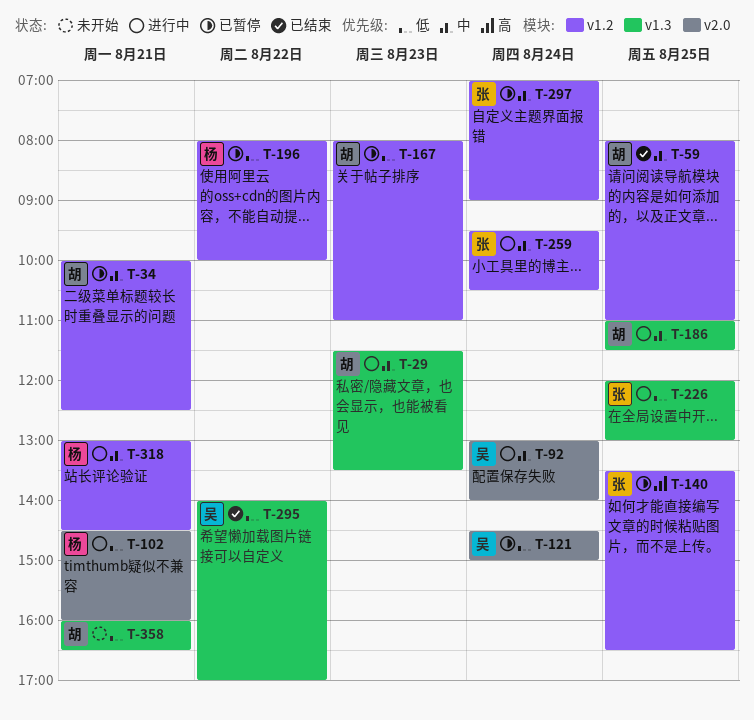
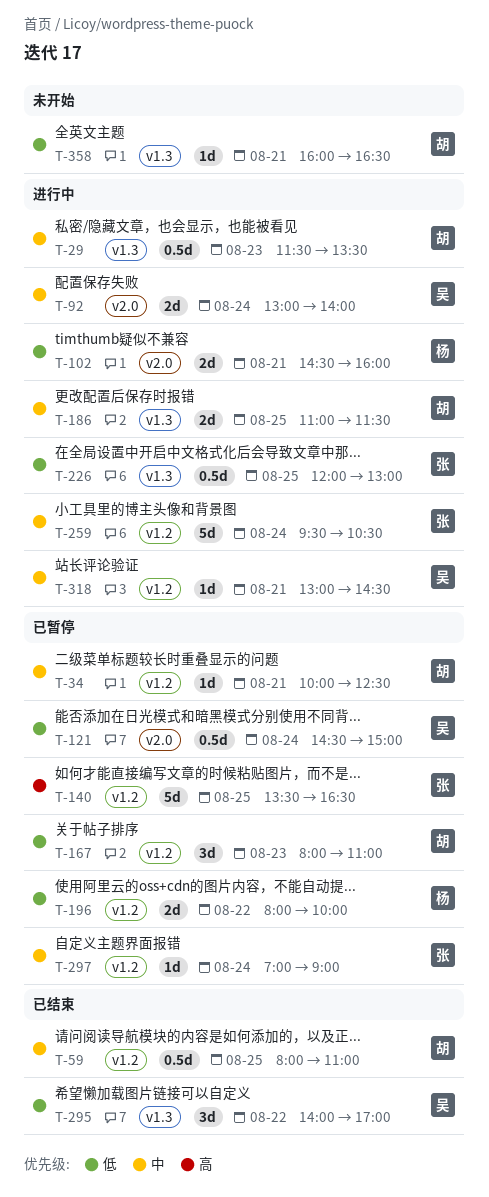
T-318, owner: 杨 -> 吴

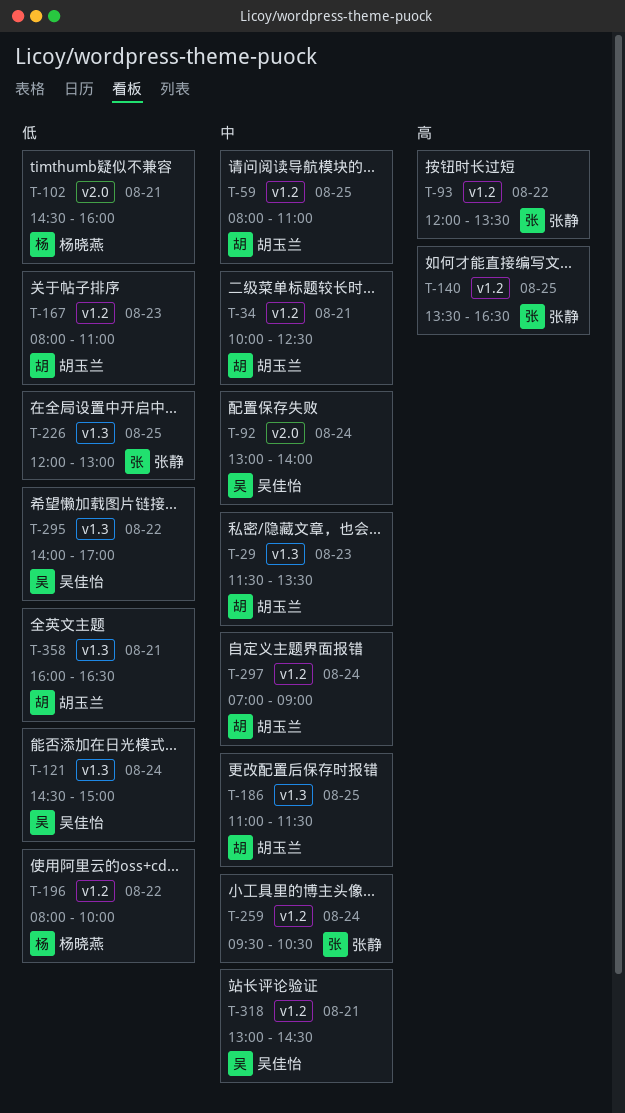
T-93: none -> present
T-121, label: v2.0 -> v1.3
T-297, owner: 张静 -> 胡玉兰

